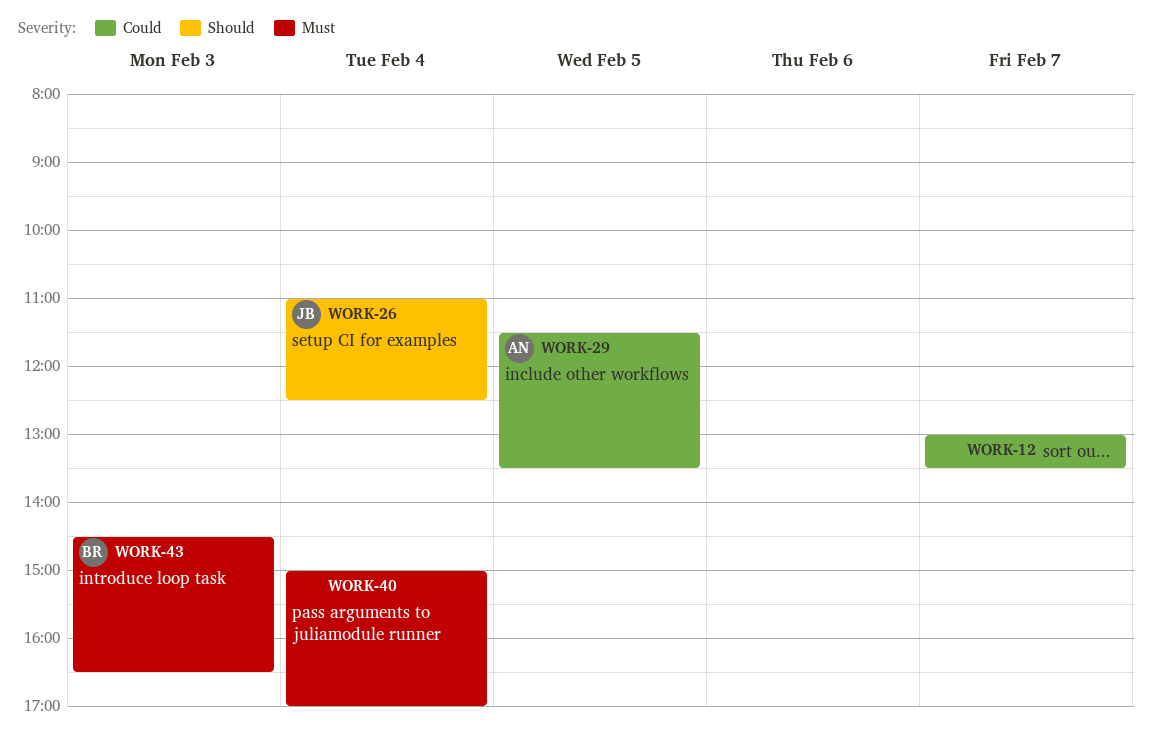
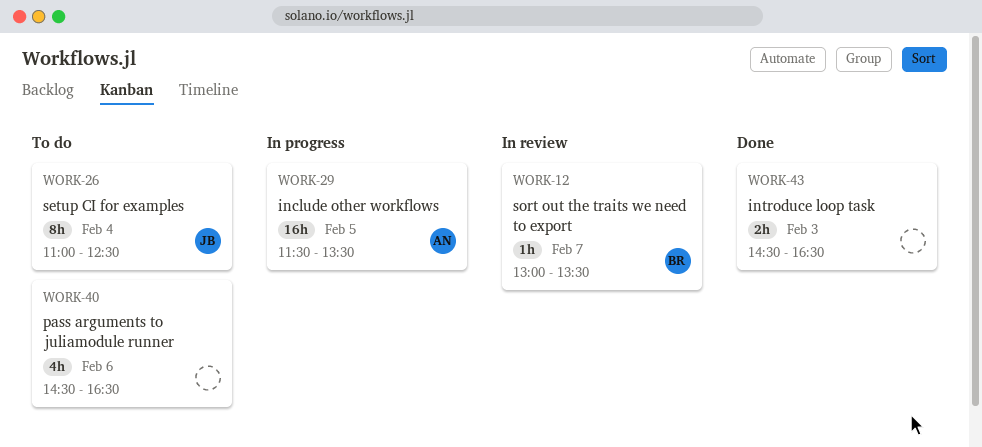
WORK-12, owner: none -> BR
WORK-40, day: Feb 4 -> Feb 6
WORK-40, begins: 15:00 -> 14:30
WORK-40, ends: 17:00 -> 16:30
WORK-43, owner: BR -> none

